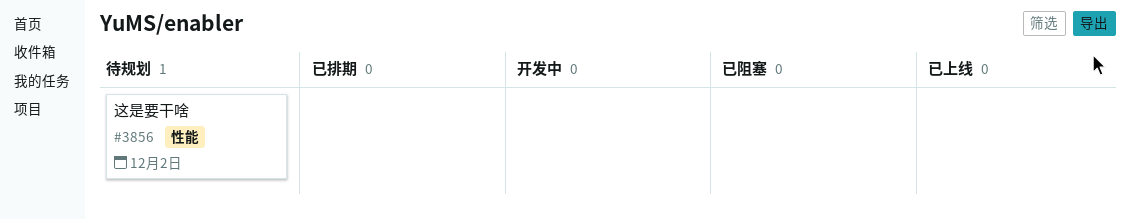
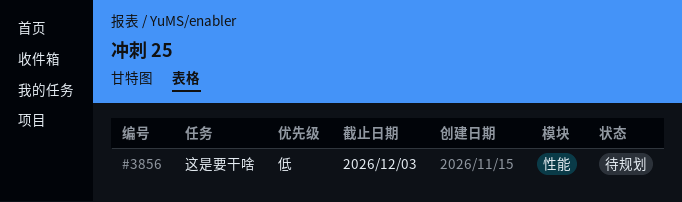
#3856, due: Dec 2 -> Dec 3

